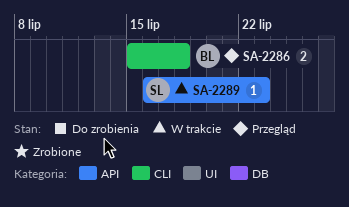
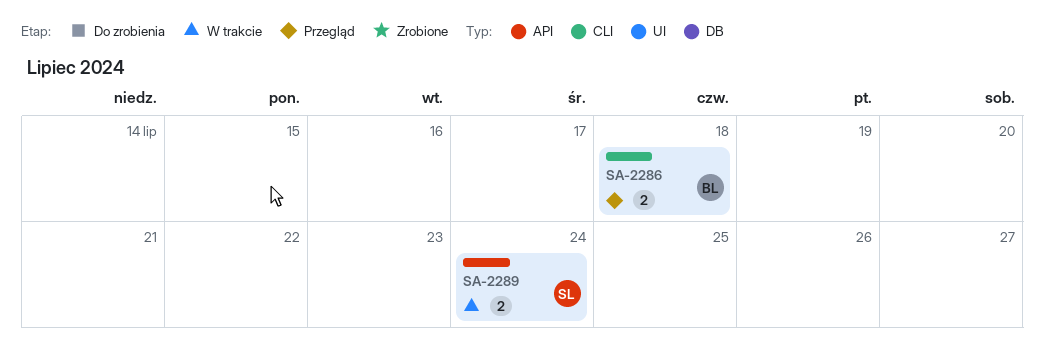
SA-2289, estimate: 1 -> 2
SA-2289, due: Jul 23 -> Jul 24

